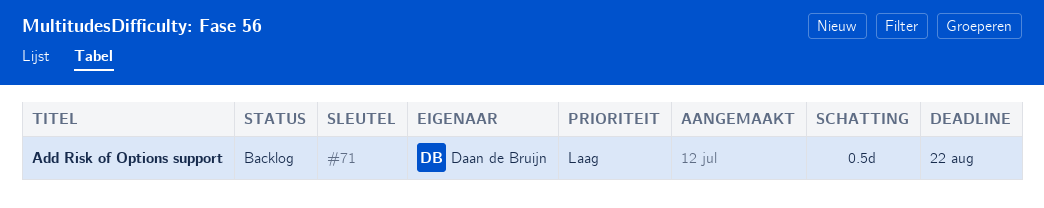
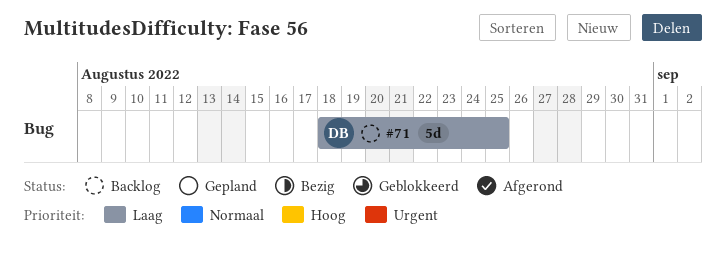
#71, estimate: 0.5d -> 5d
#71, due: Aug 22 -> Aug 25

